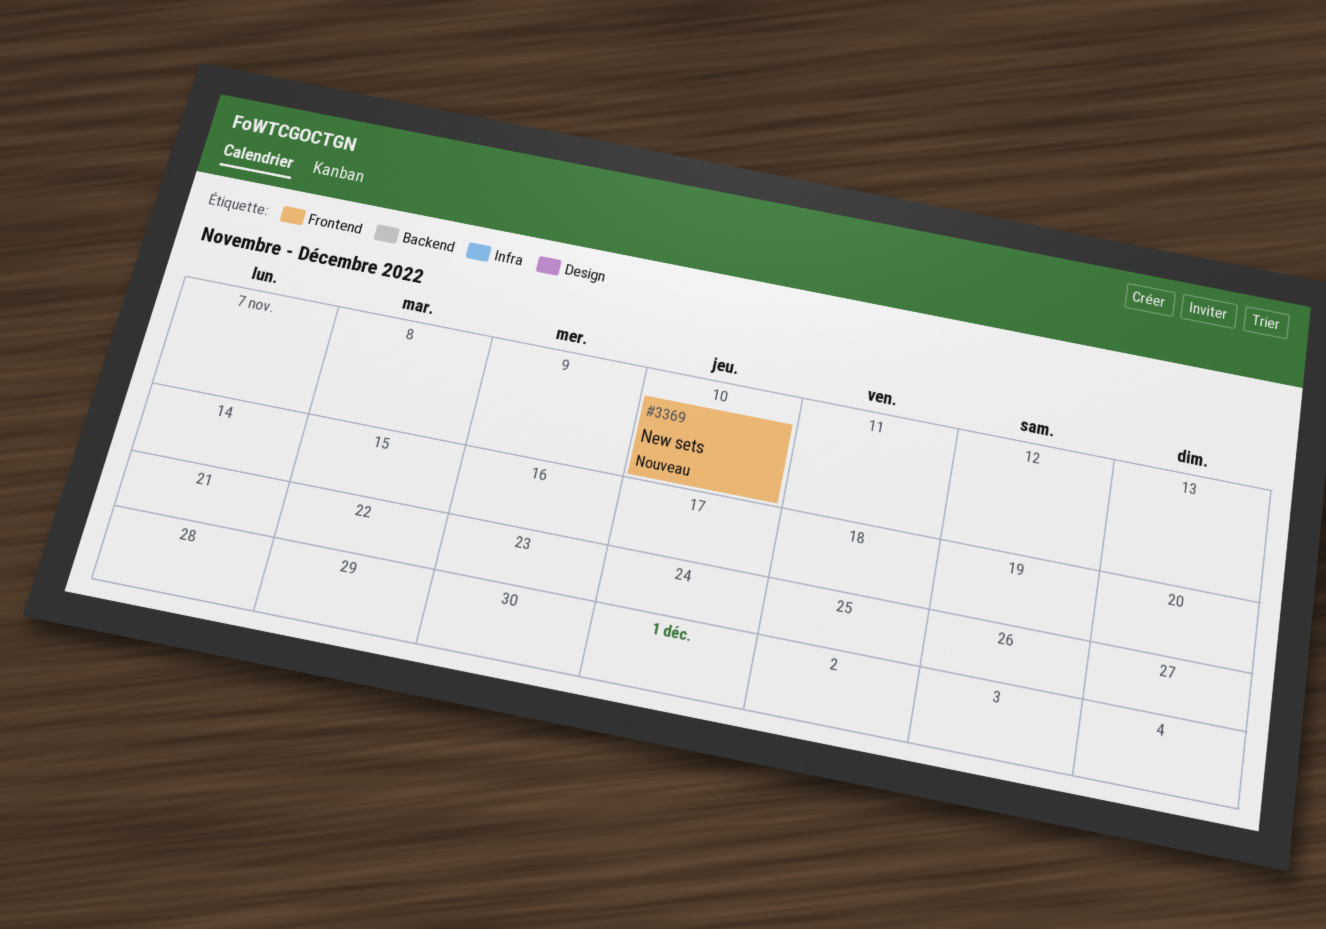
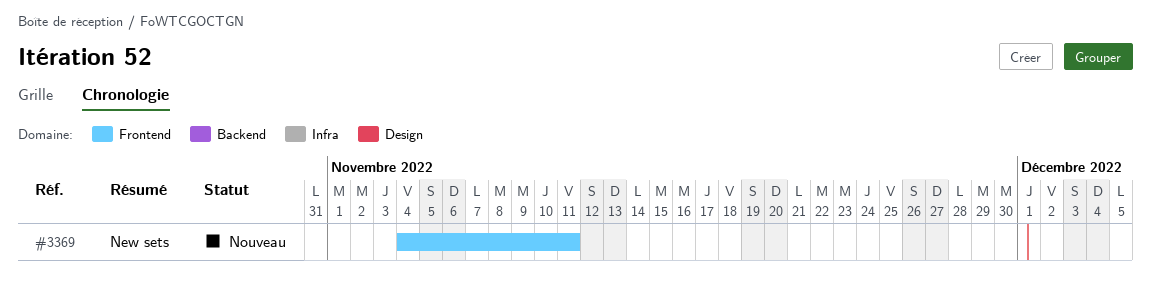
#3369, due: Nov 10 -> Nov 11

